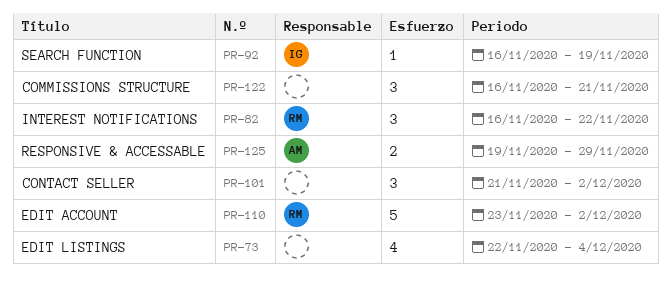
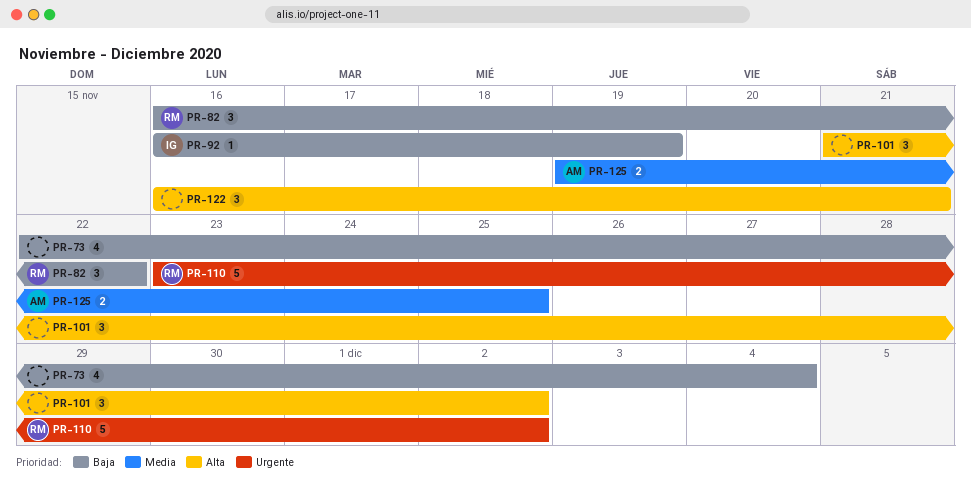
PR-125, due: Nov 29 -> Nov 25

